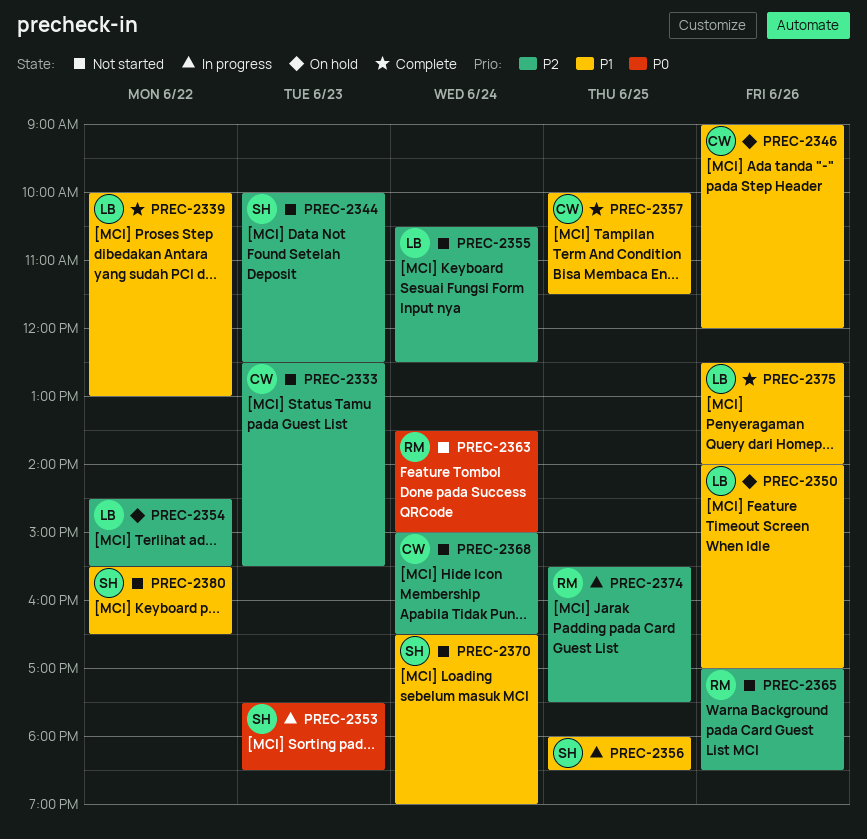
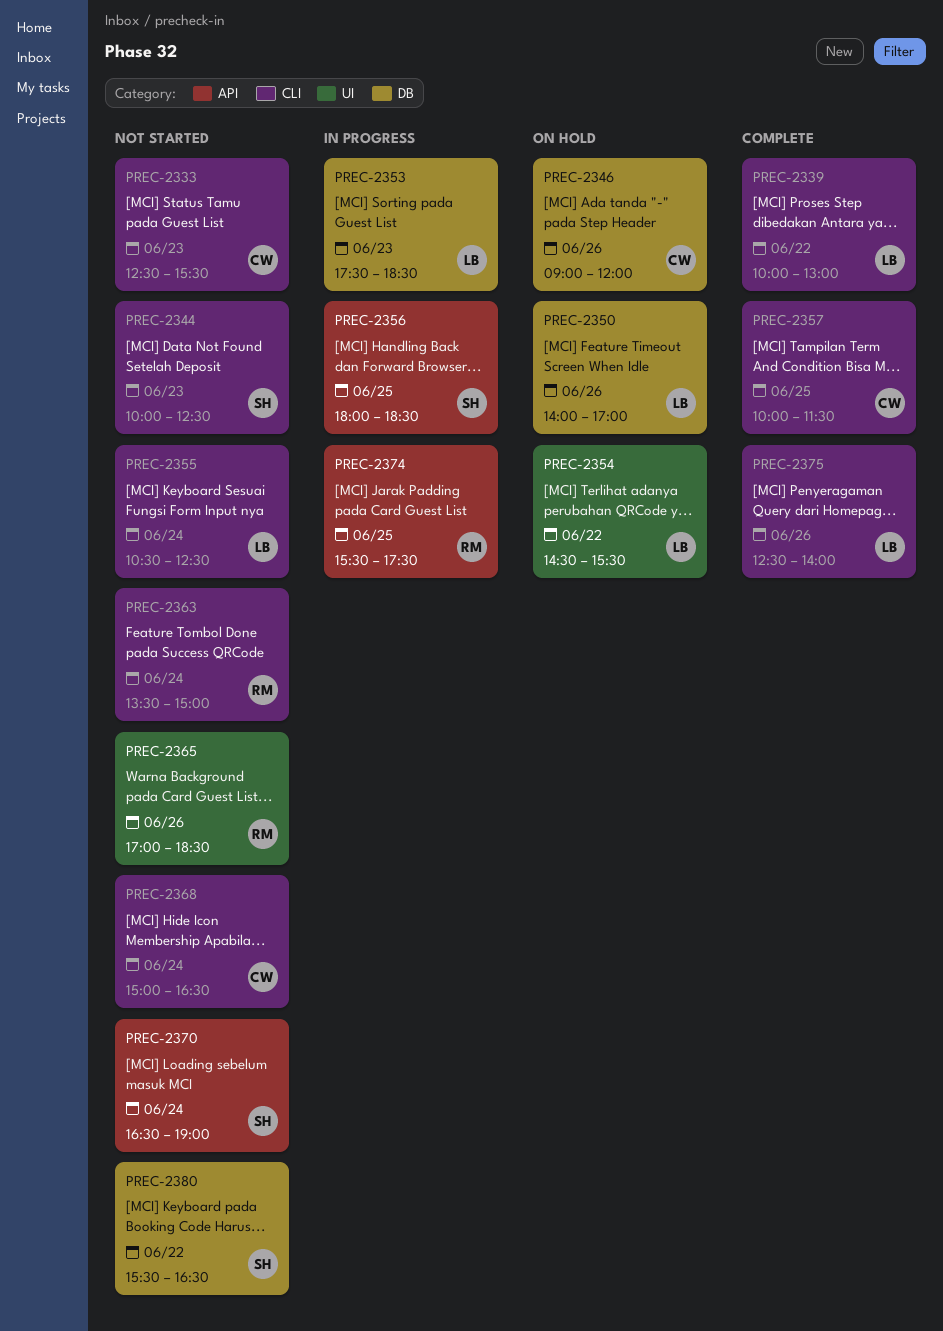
PREC-2353, owner: SH -> LB

